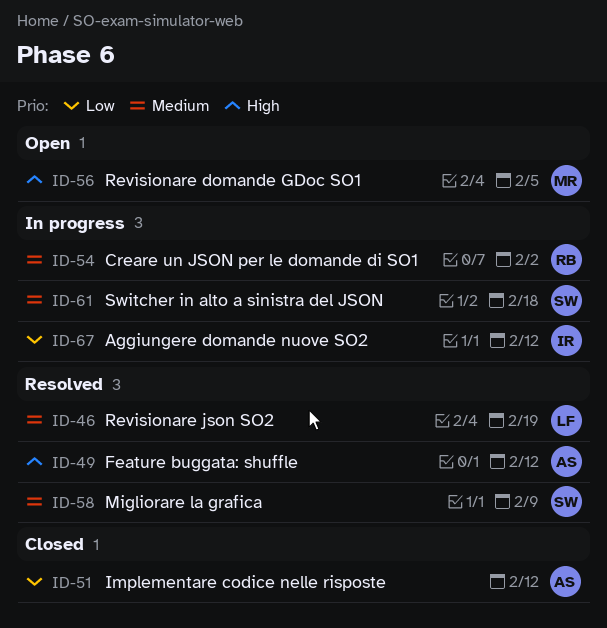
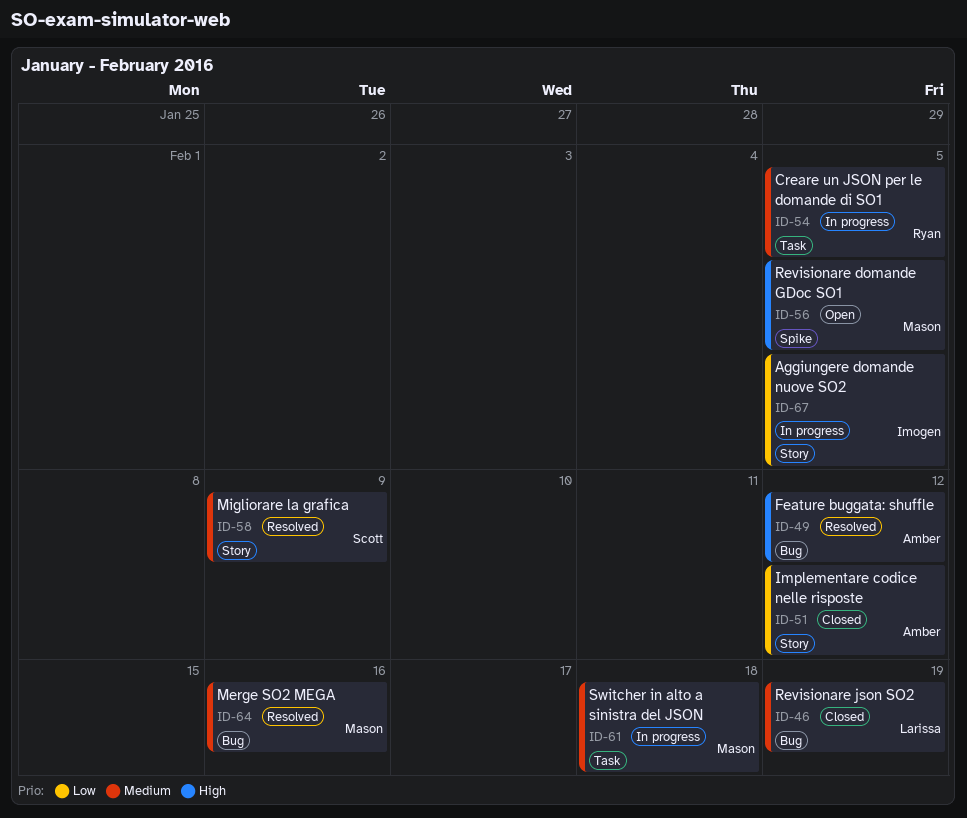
ID-46, status: Resolved -> Closed
ID-54, due: Feb 2 -> Feb 5
ID-61, owner: Scott -> Mason
ID-64: none -> present
ID-67, due: Feb 12 -> Feb 5

